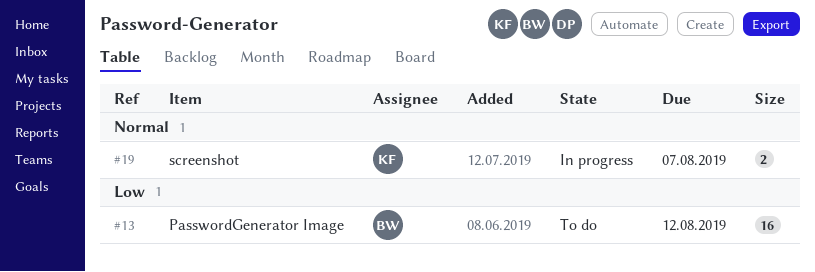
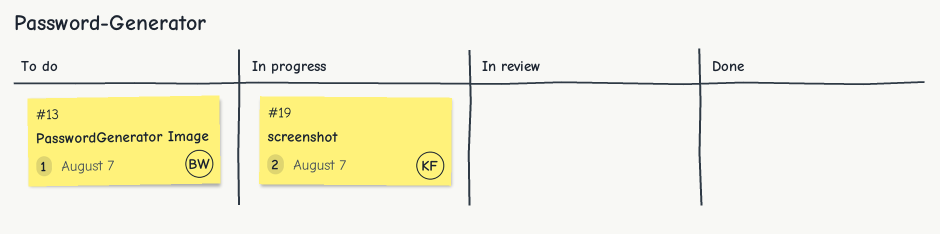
#13, estimate: 16 -> 1
#13, due: Aug 12 -> Aug 7

